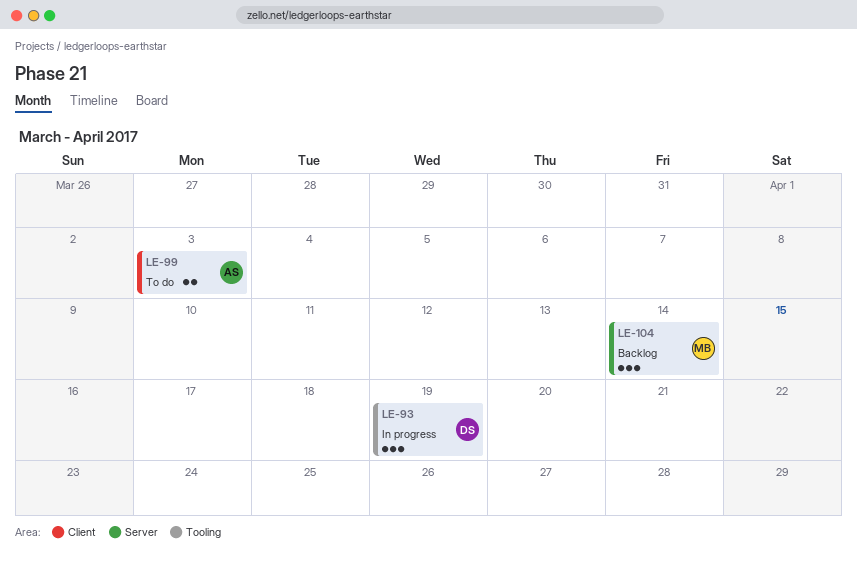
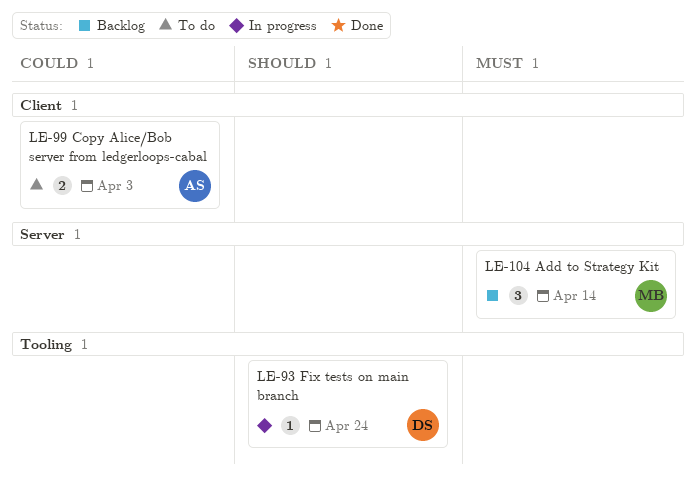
LE-93, estimate: 3 -> 1
LE-93, due: Apr 19 -> Apr 24

